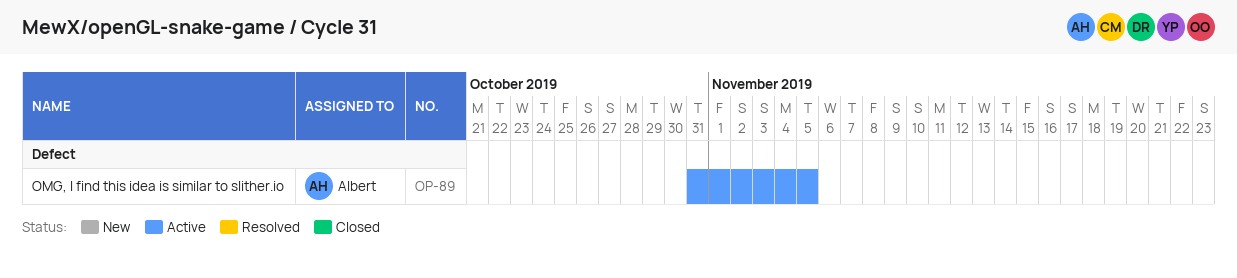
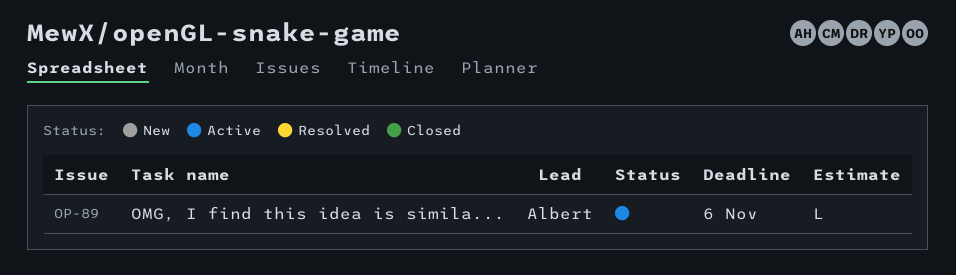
OP-89, due: Nov 5 -> Nov 6

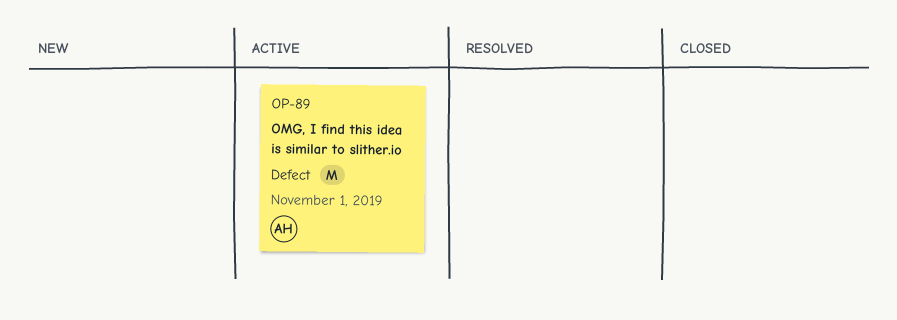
OP-89, estimate: L -> M
OP-89, due: Nov 6 -> Nov 1

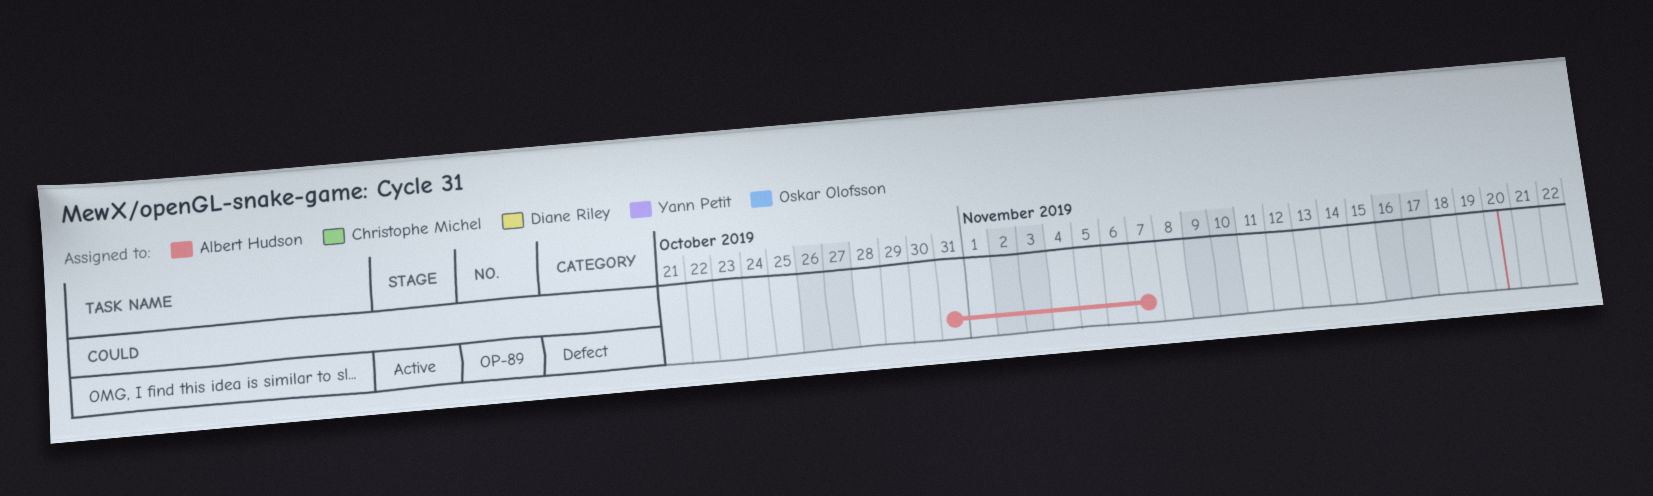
OP-89, due: Nov 1 -> Nov 7

